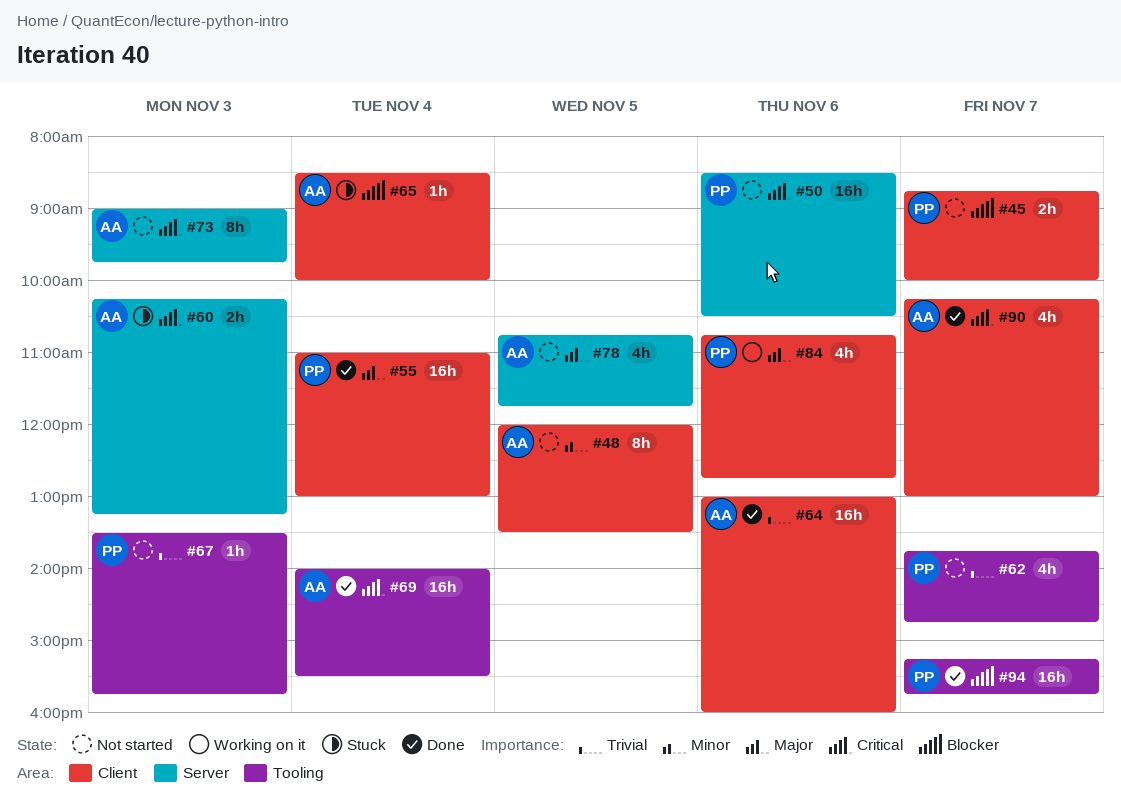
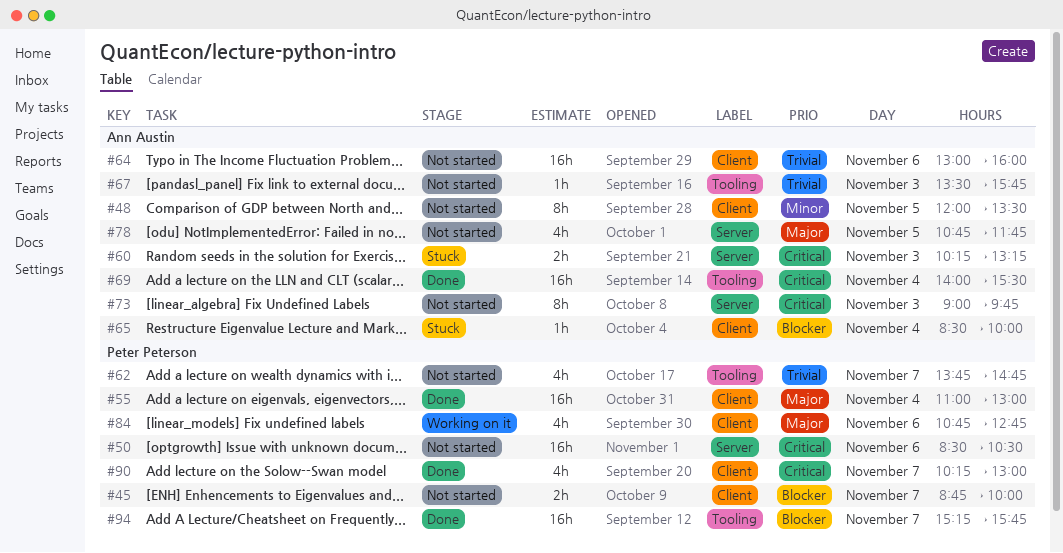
#64, status: Done -> Not started
#67, owner: Peter Peterson -> Ann Austin
#90, owner: Ann Austin -> Peter Peterson

